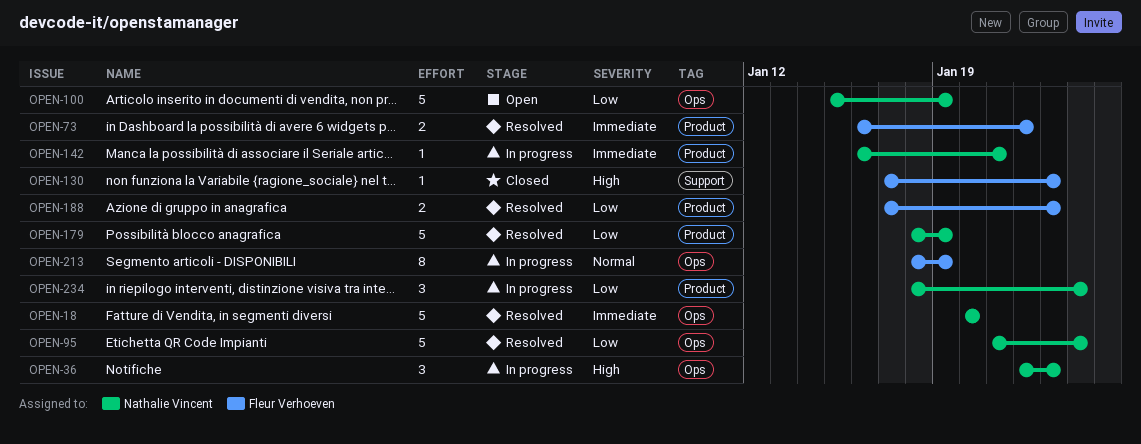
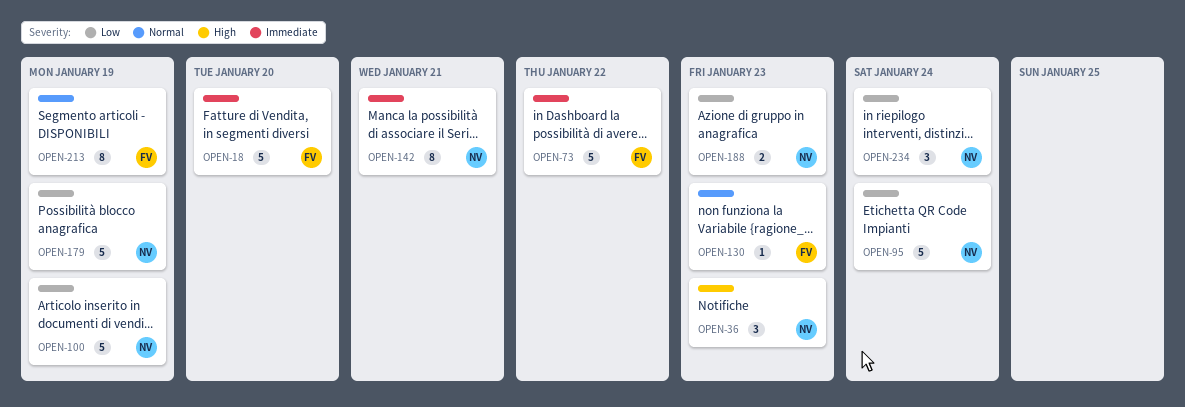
OPEN-18, owner: Nathalie Vincent -> Fleur Verhoeven
OPEN-73, estimate: 2 -> 5
OPEN-130, priority: High -> Normal
OPEN-142, estimate: 1 -> 8
OPEN-188, owner: Fleur Verhoeven -> Nathalie Vincent

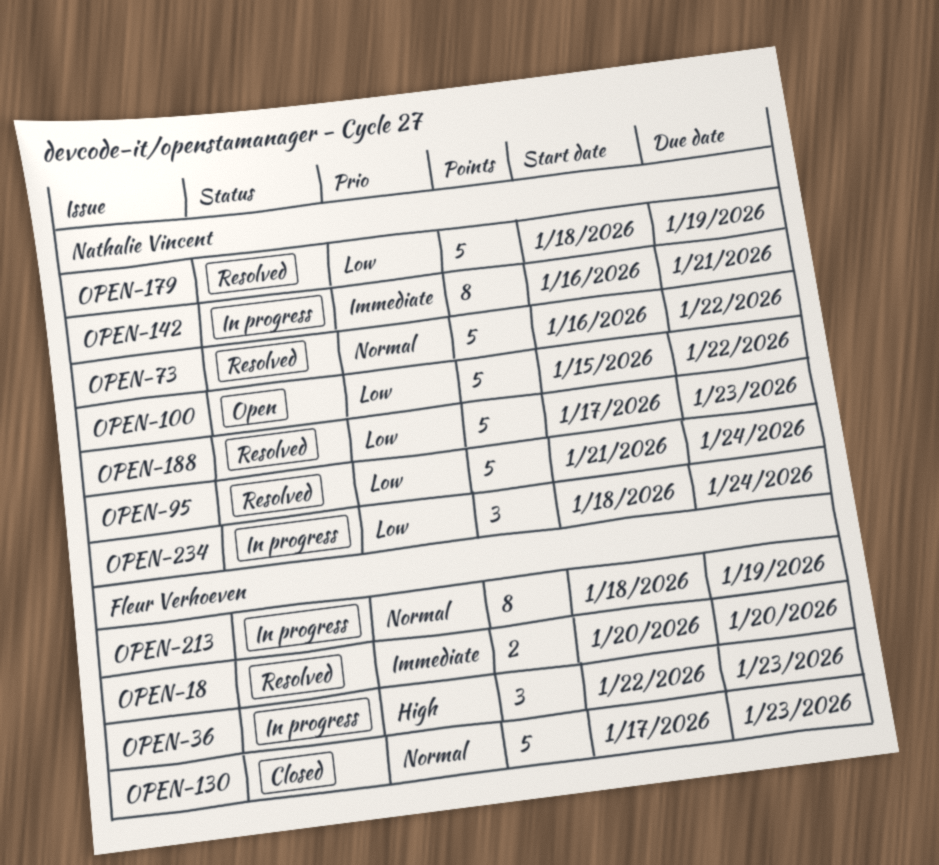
OPEN-18, estimate: 5 -> 2
OPEN-36, owner: Nathalie Vincent -> Fleur Verhoeven
OPEN-73, owner: Fleur Verhoeven -> Nathalie Vincent
OPEN-73, priority: Immediate -> Normal
OPEN-100, due: Jan 19 -> Jan 22
OPEN-130, estimate: 1 -> 5
OPEN-188, estimate: 2 -> 5

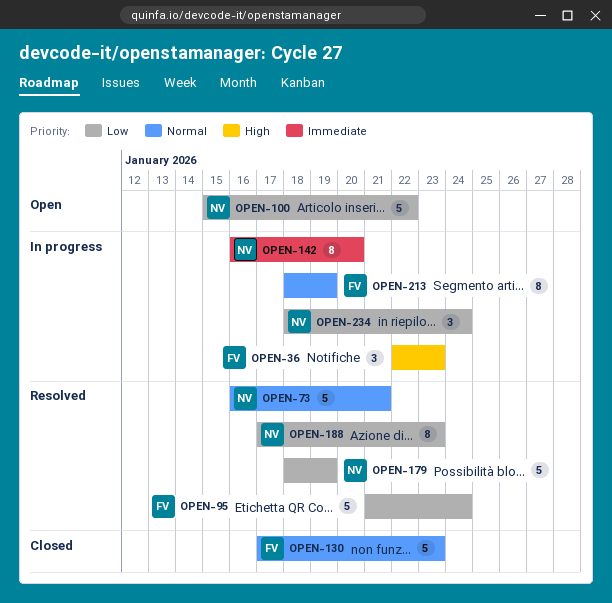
OPEN-18: present -> none
OPEN-73, due: Jan 22 -> Jan 21
OPEN-95, owner: Nathalie Vincent -> Fleur Verhoeven
OPEN-142, due: Jan 21 -> Jan 20
OPEN-188, estimate: 5 -> 8

